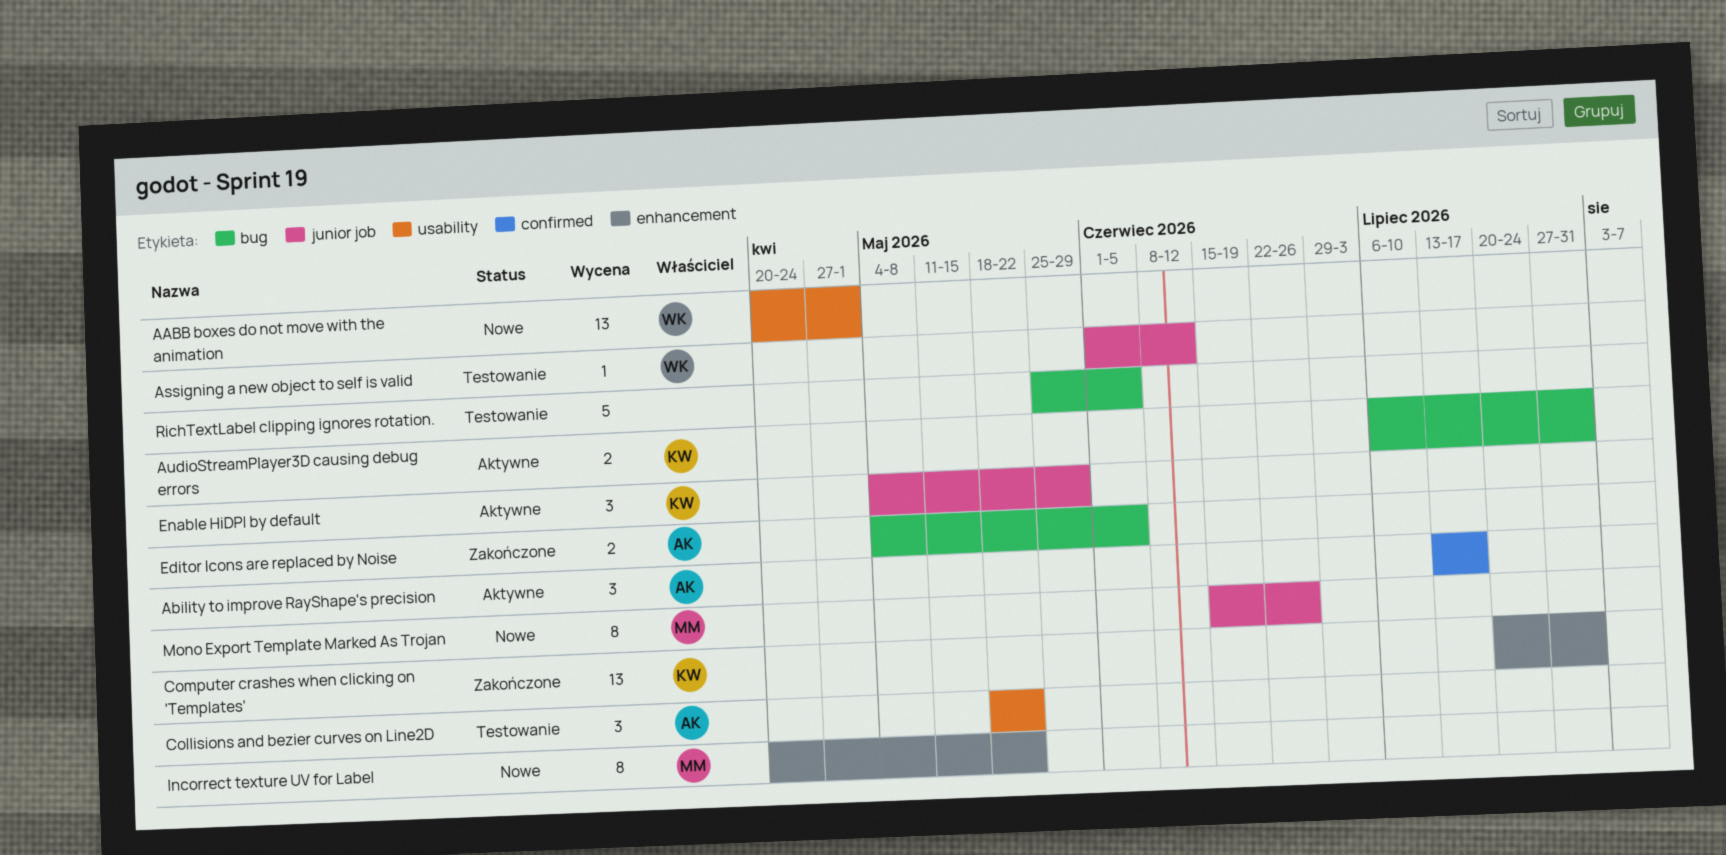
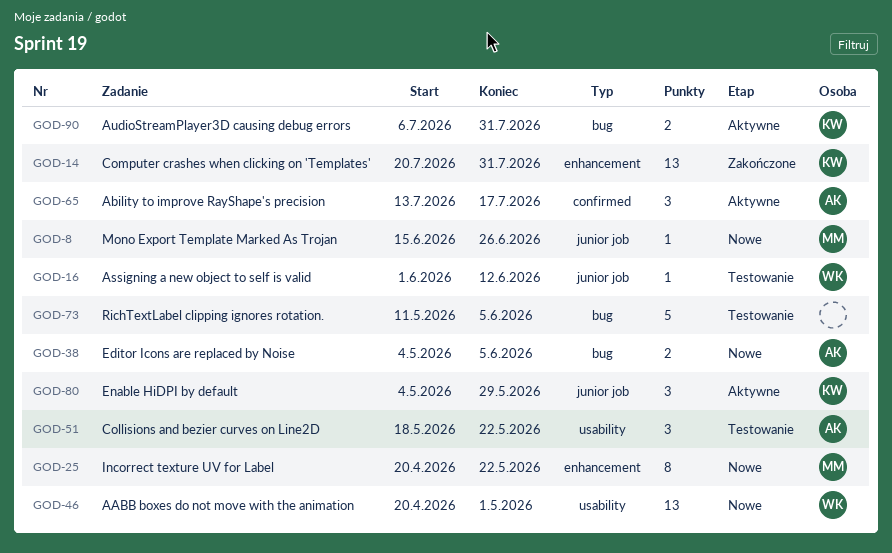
Editor Icons are replaced by Noise, status: Zakończone -> Nowe
Mono Export Template Marked As Trojan, estimate: 8 -> 1
RichTextLabel clipping ignores rotation., start: May 25 -> May 11

